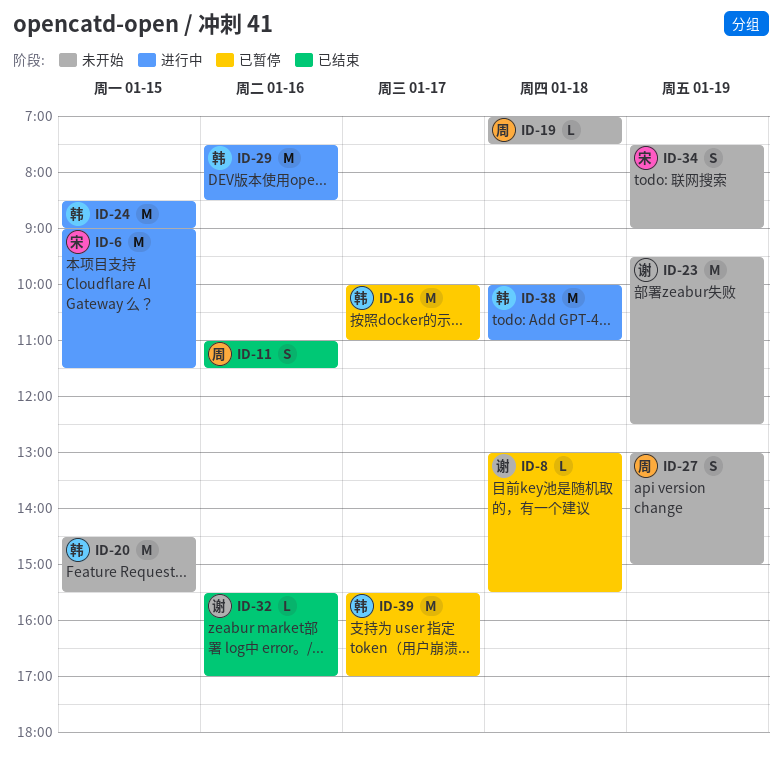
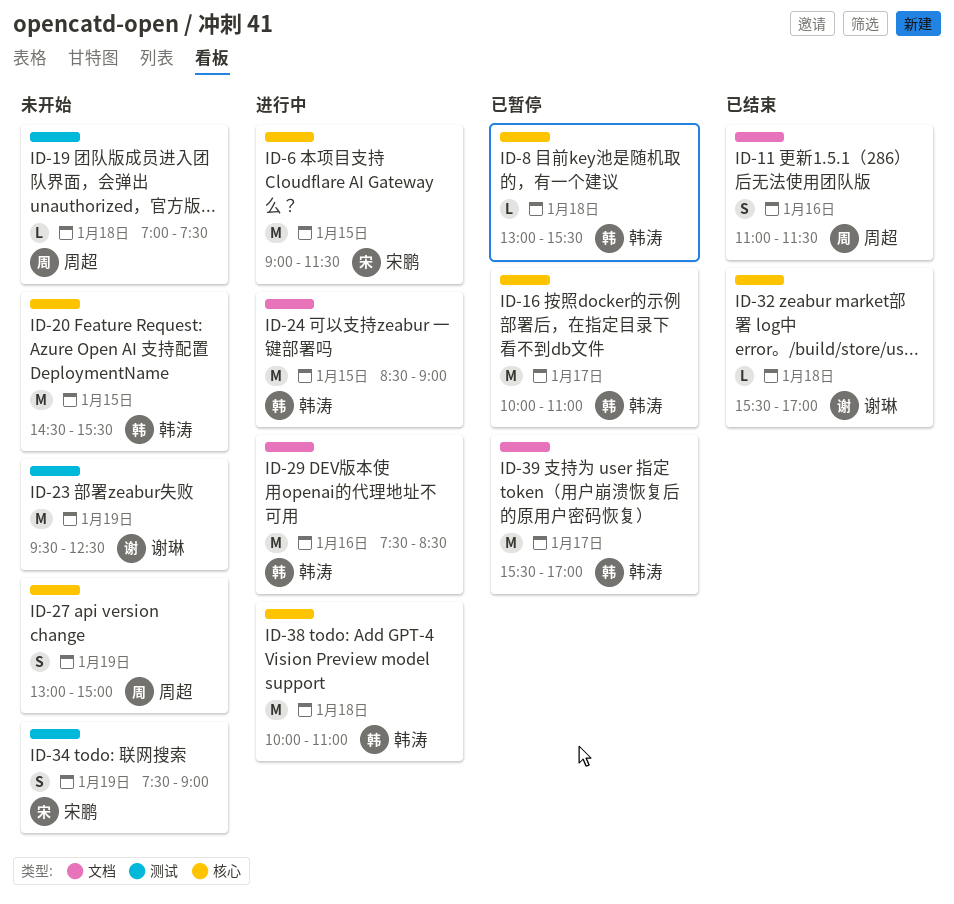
ID-8, owner: 谢琳 -> 韩涛
ID-32, day: Jan 16 -> Jan 18

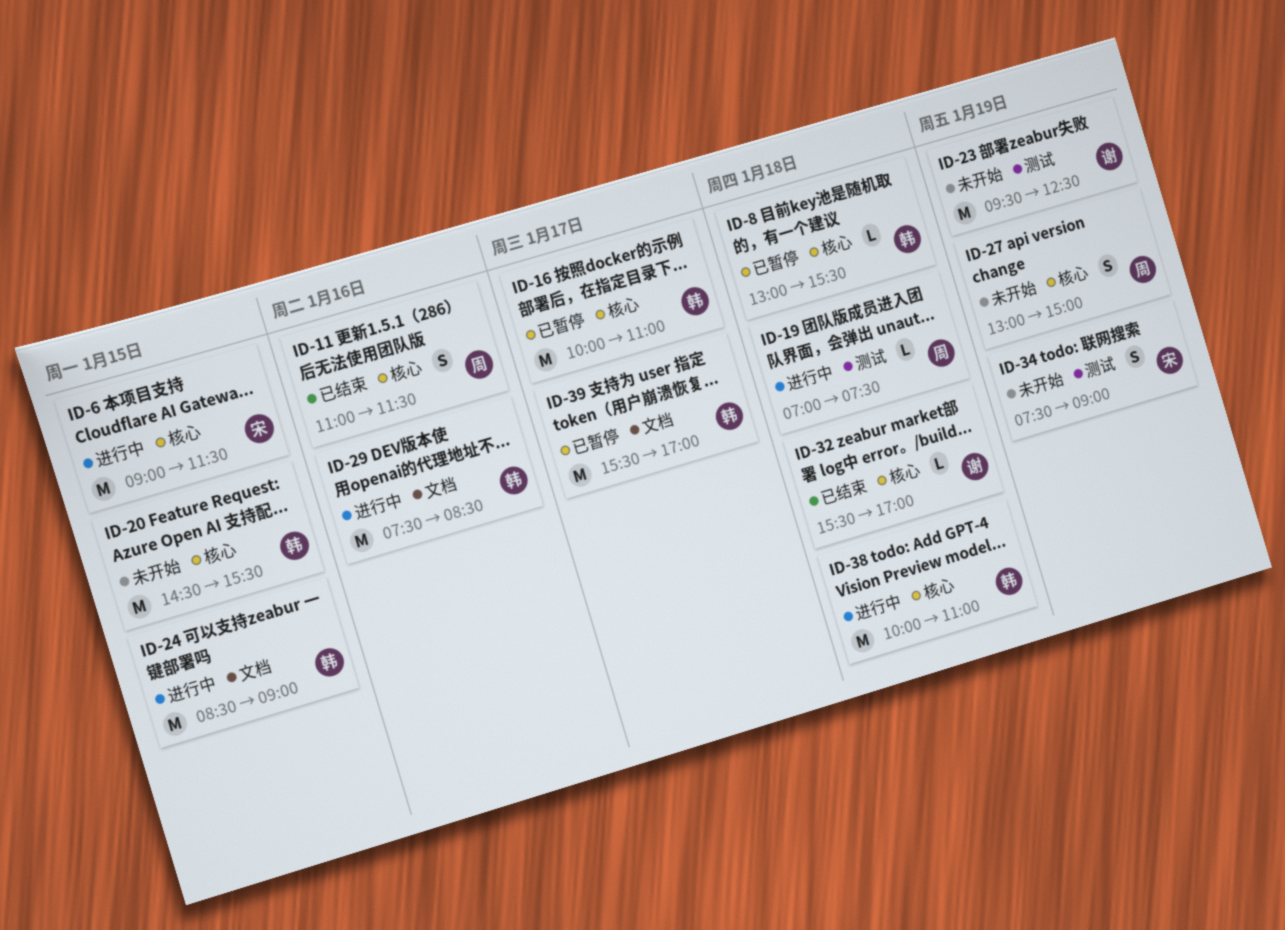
ID-11, label: 文档 -> 核心
ID-19, status: 未开始 -> 进行中

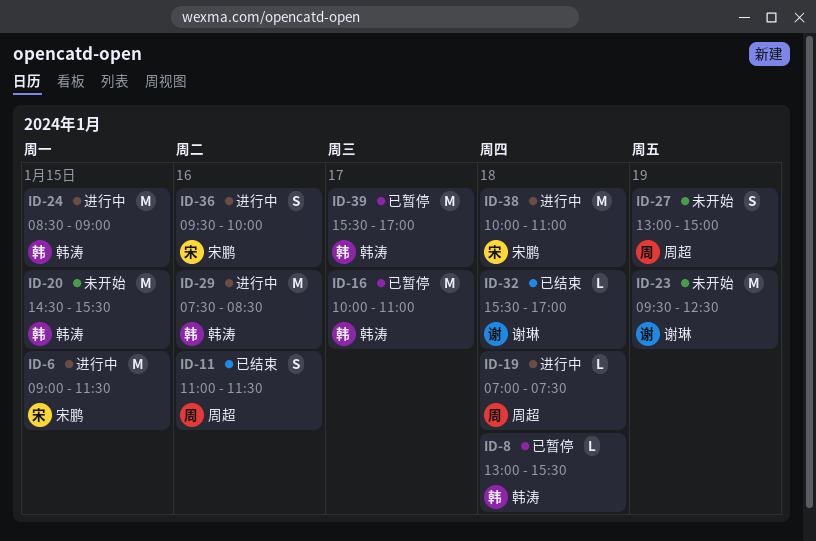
ID-34: present -> none
ID-36: none -> present
ID-38, owner: 韩涛 -> 宋鹏

